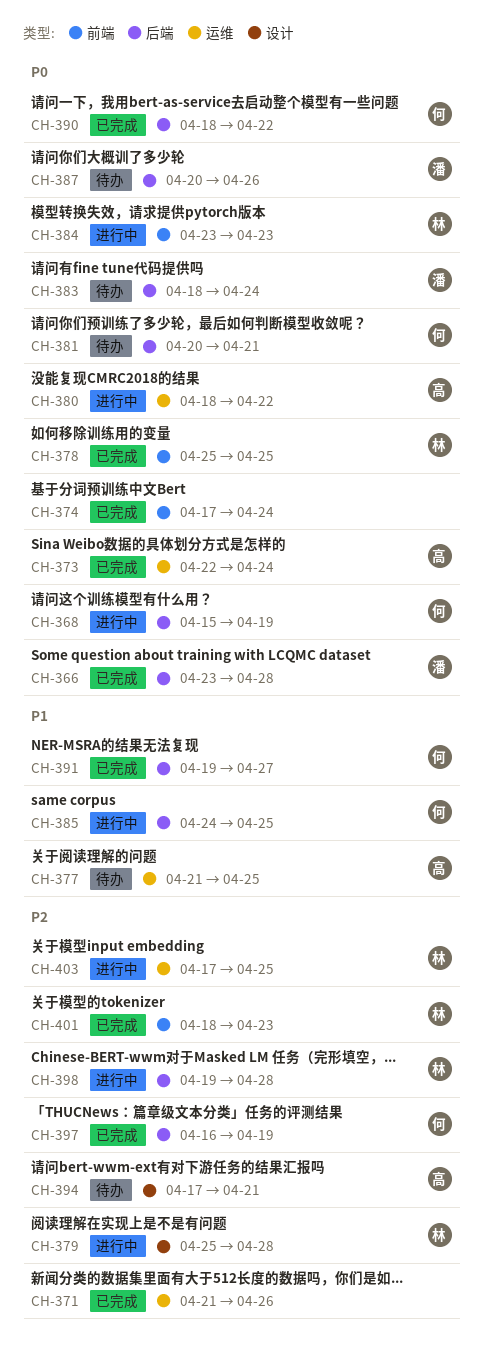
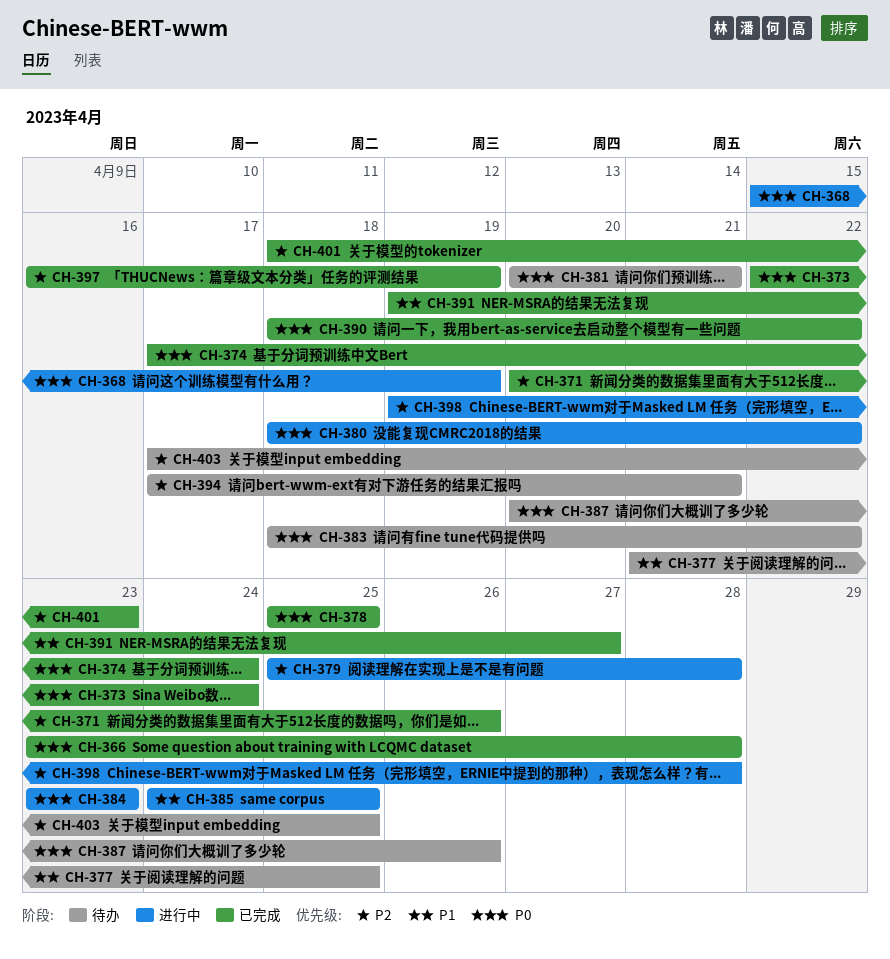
CH-371, start: Apr 21 -> Apr 20
CH-383, due: Apr 24 -> Apr 22
CH-403, status: 进行中 -> 待办

